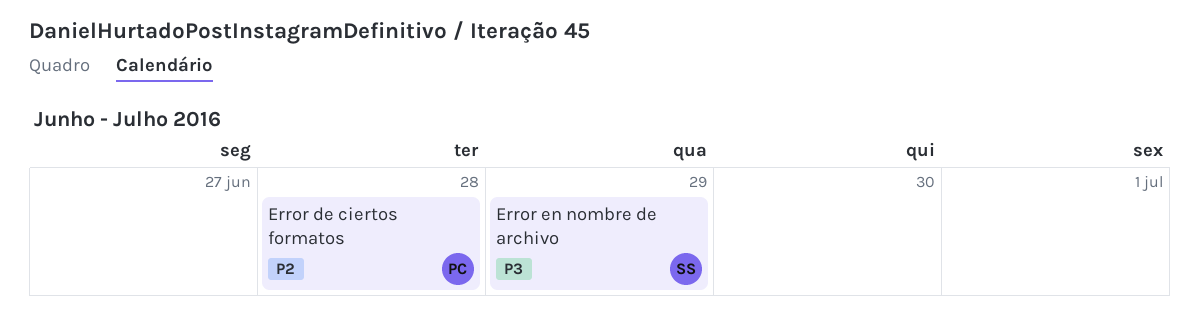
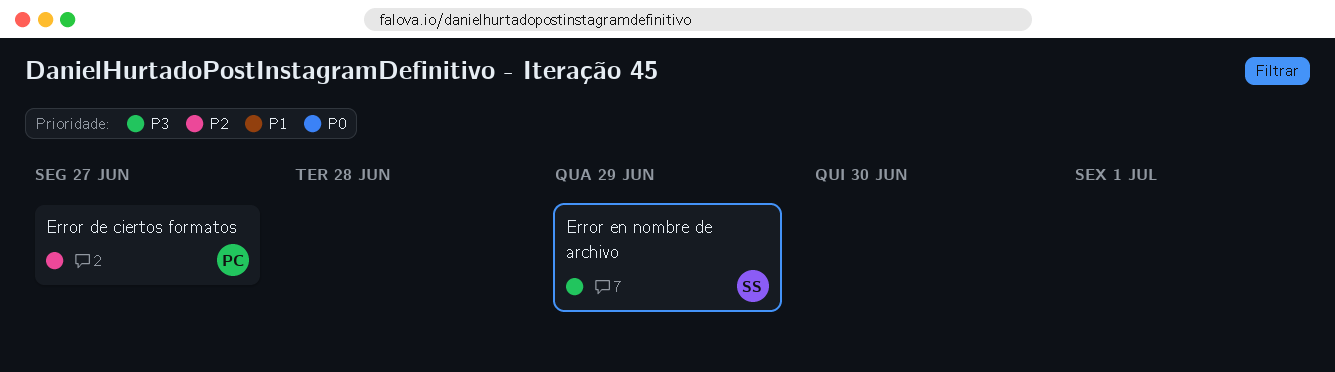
Error de ciertos formatos, due: Jun 28 -> Jun 27

